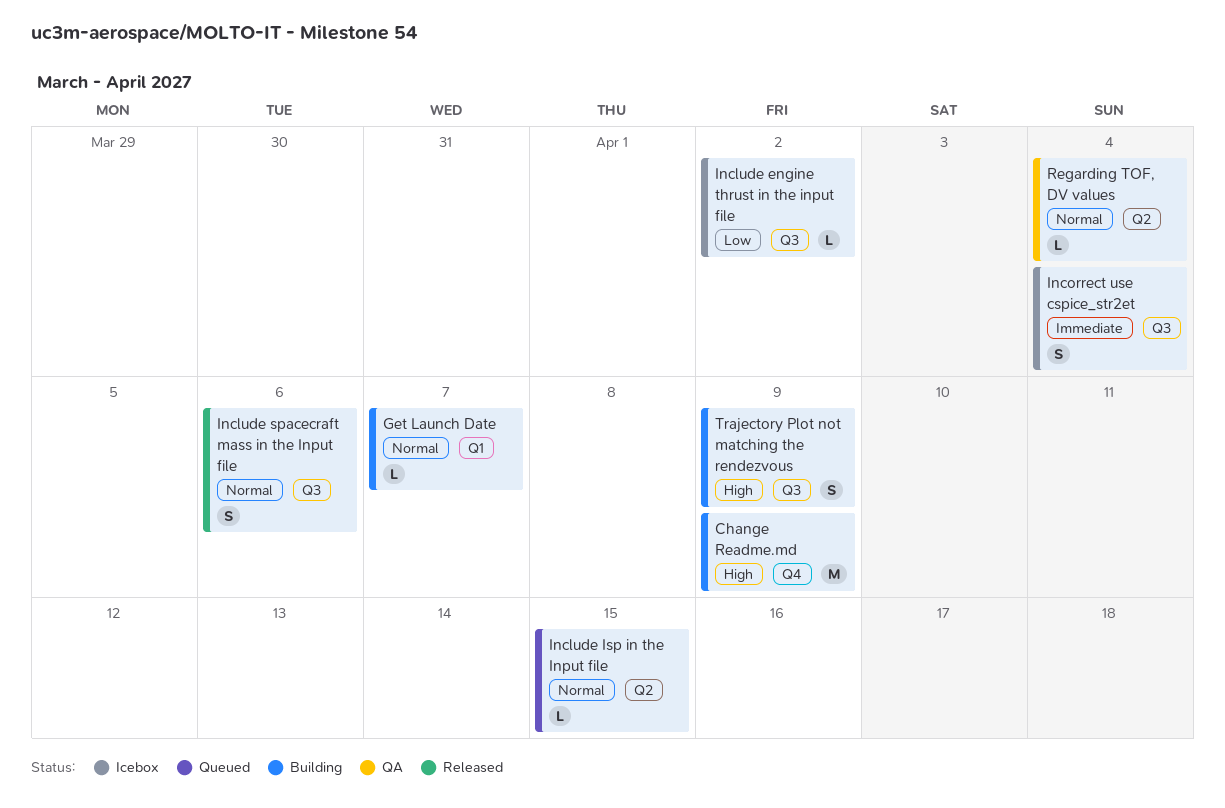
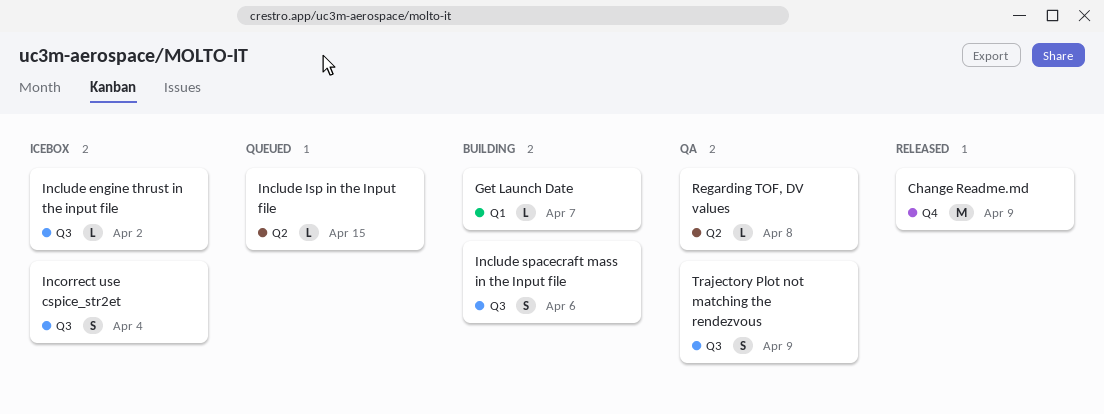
Change Readme.md, status: Building -> Released
Include spacecraft mass in the Input file, status: Released -> Building
Regarding TOF, DV values, due: Apr 4 -> Apr 8
Trajectory Plot not matching the rendezvous, status: Building -> QA

